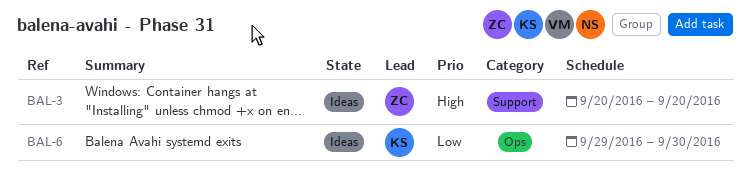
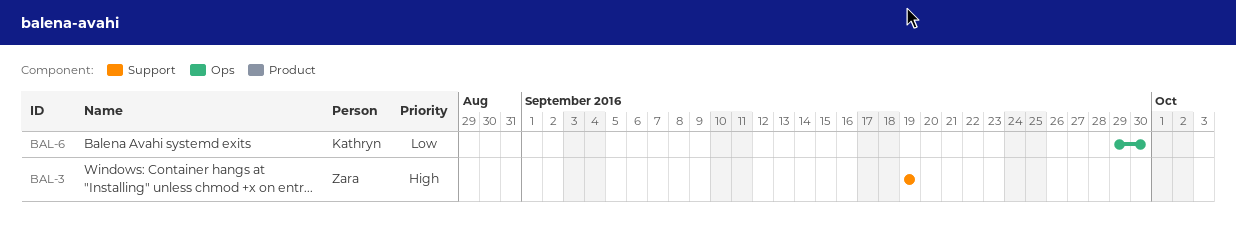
BAL-3, start: Sep 20 -> Sep 19
BAL-3, due: Sep 20 -> Sep 19

